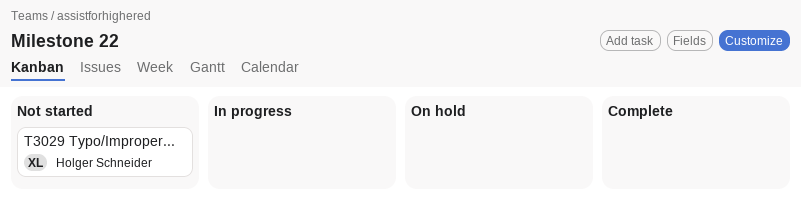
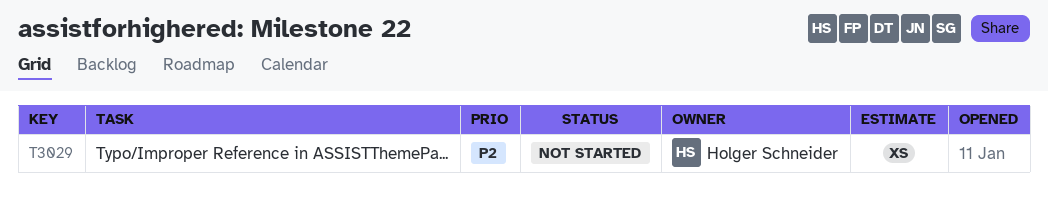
T3029, estimate: XL -> XS

